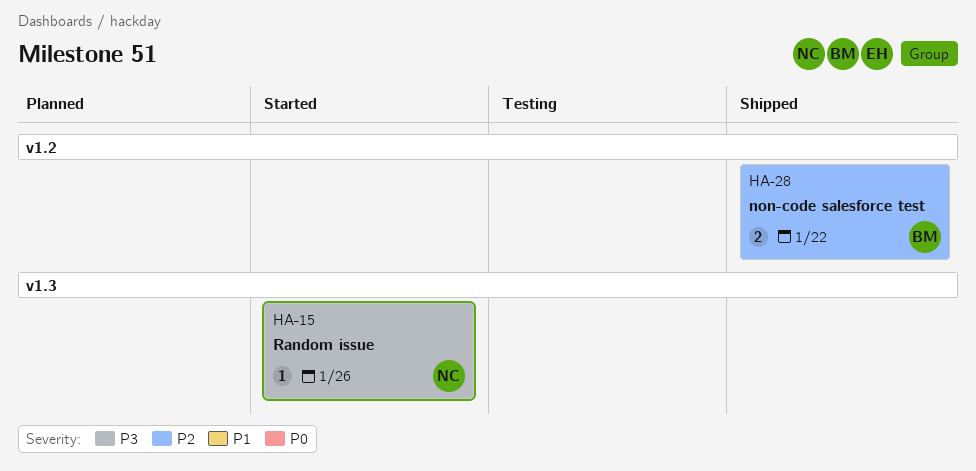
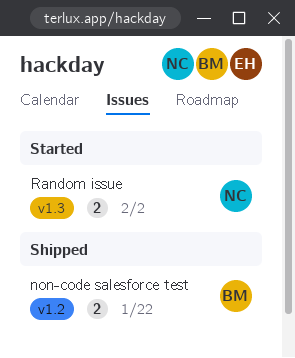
Random issue, estimate: 1 -> 2
Random issue, due: Jan 26 -> Feb 2

